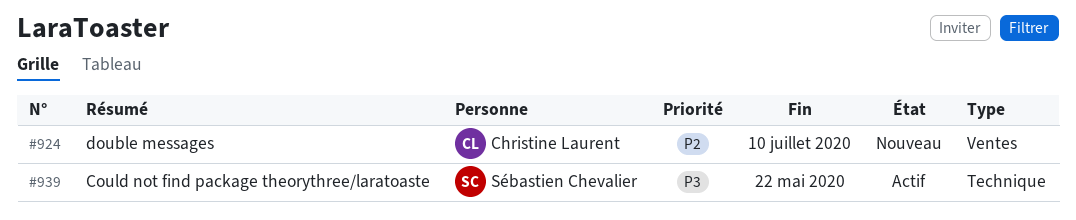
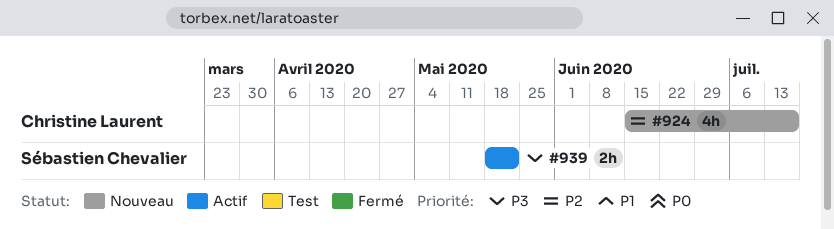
#924, due: Jul 10 -> Jul 17

